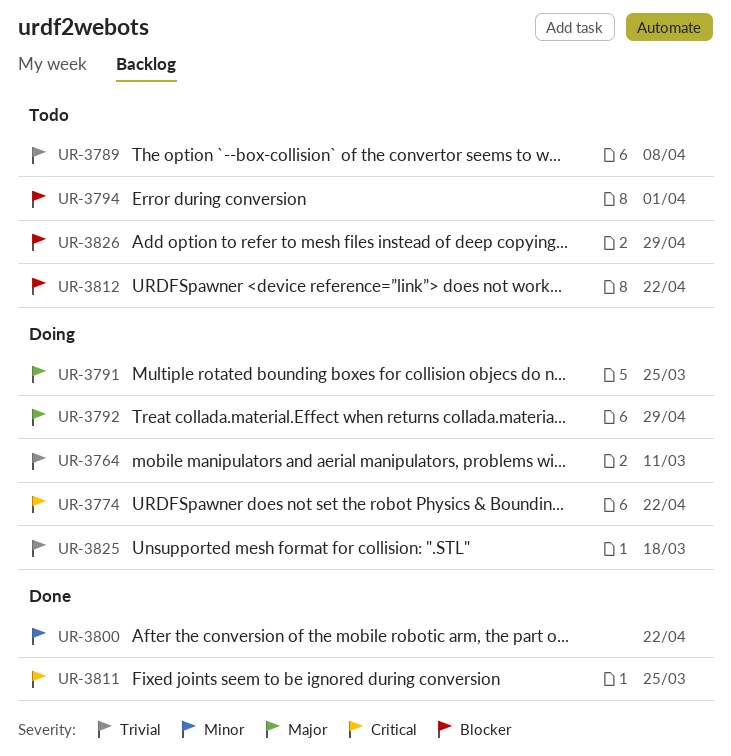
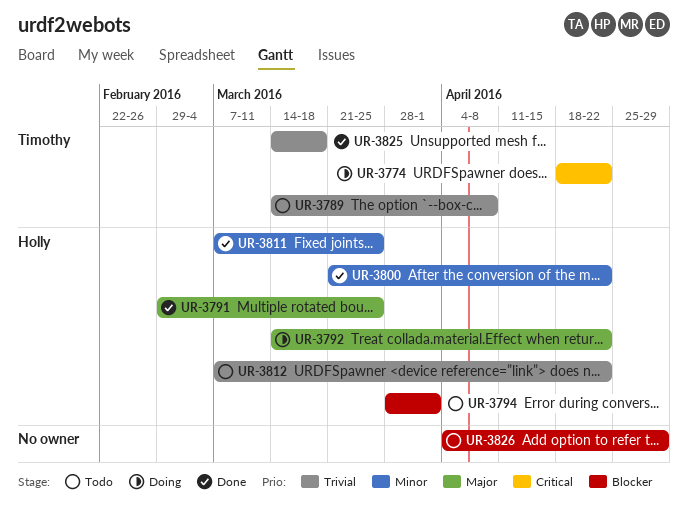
UR-3764: present -> none
UR-3791, status: Doing -> Done
UR-3792, due: Apr 29 -> Apr 22
UR-3811, priority: Critical -> Minor
UR-3812, priority: Blocker -> Trivial
UR-3825, status: Doing -> Done

